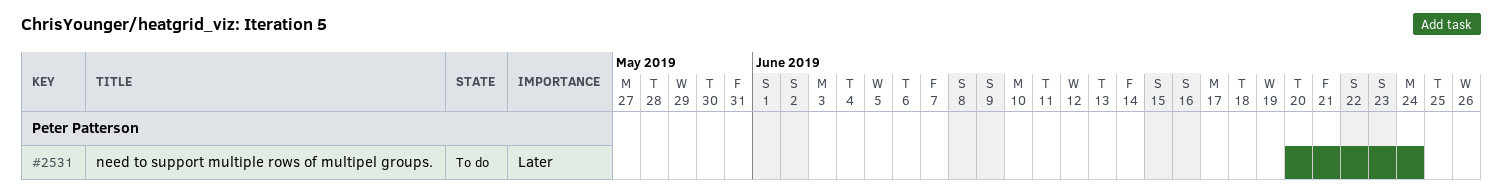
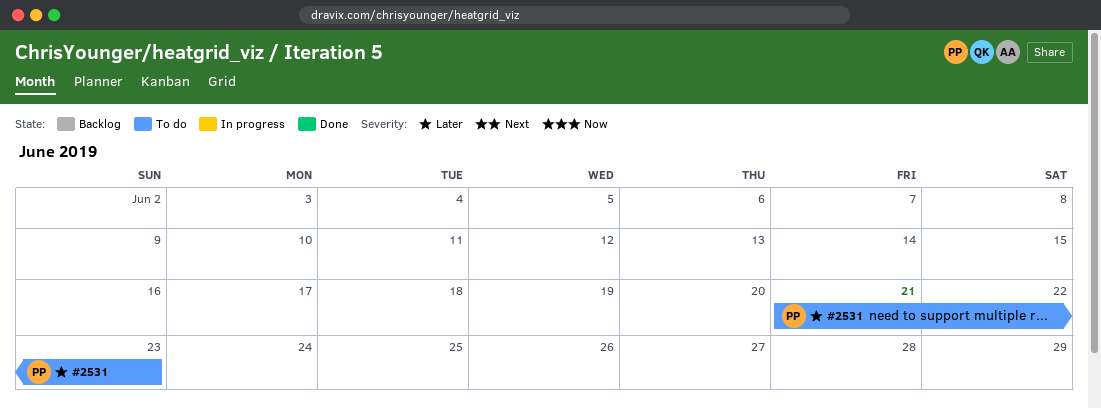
#2531, start: Jun 20 -> Jun 21
#2531, due: Jun 24 -> Jun 23

